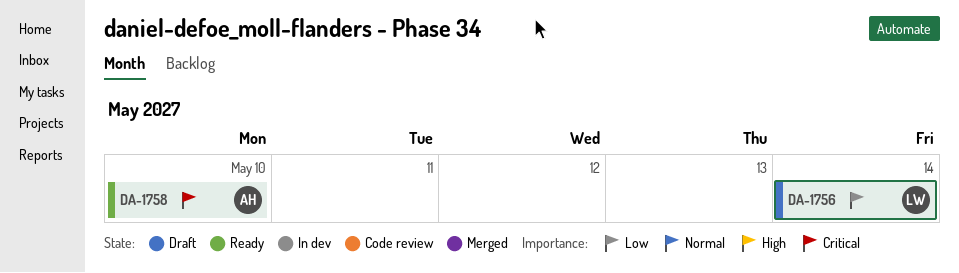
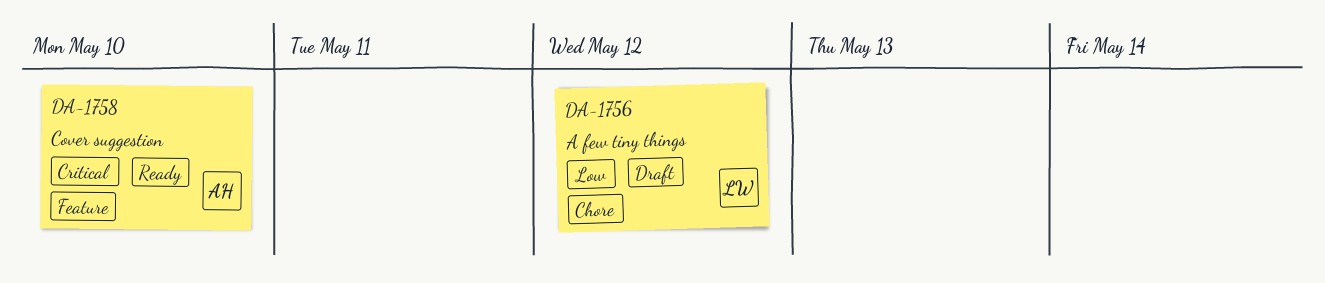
DA-1756, due: May 14 -> May 12

